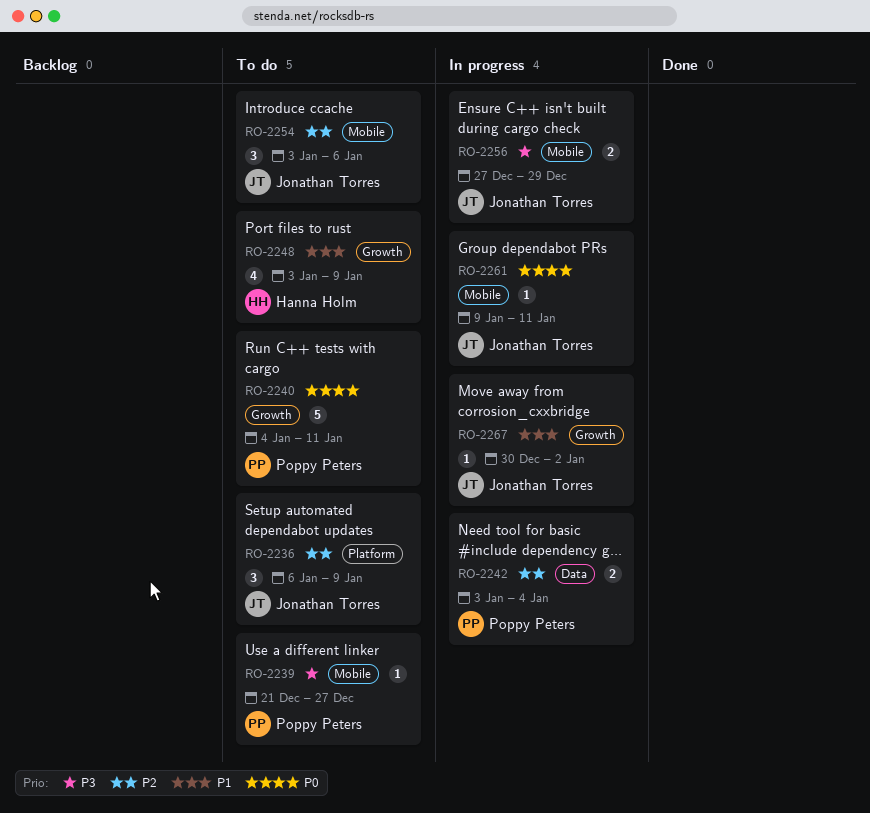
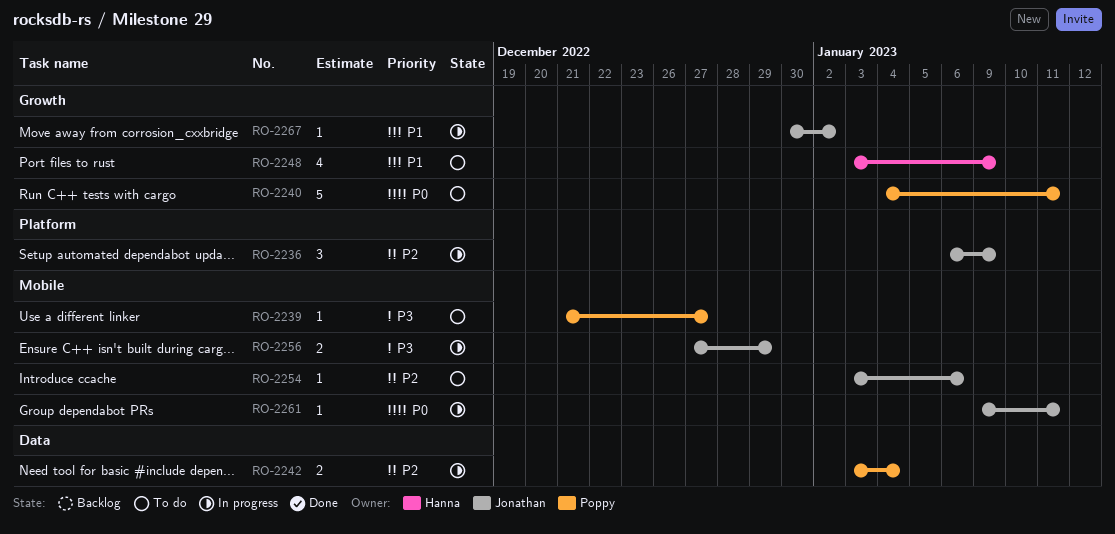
RO-2236, status: To do -> In progress
RO-2254, estimate: 3 -> 1

